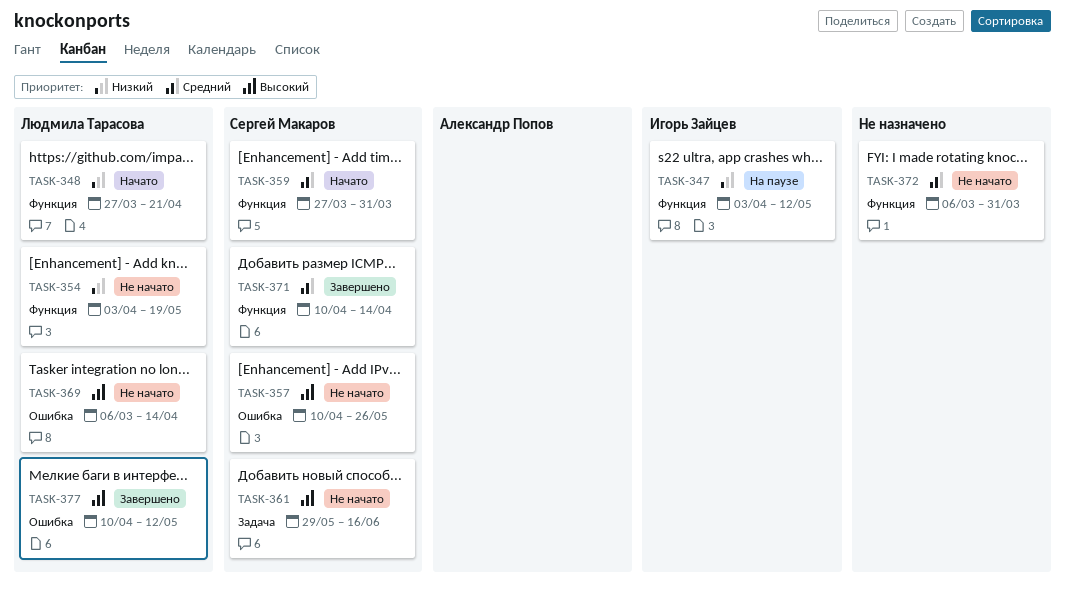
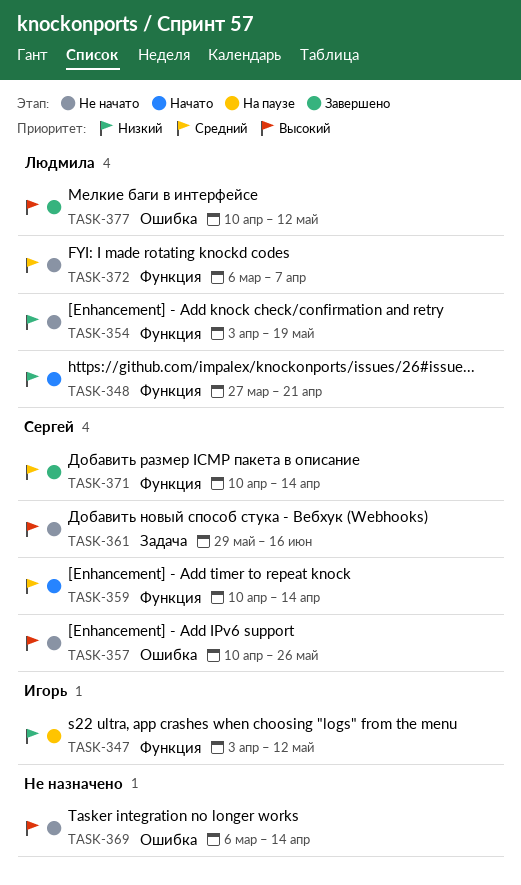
TASK-359, start: Mar 27 -> Apr 10
TASK-359, due: Mar 31 -> Apr 14
TASK-369, owner: Людмила Тарасова -> none
TASK-372, owner: none -> Людмила Тарасова
TASK-372, due: Mar 31 -> Apr 7

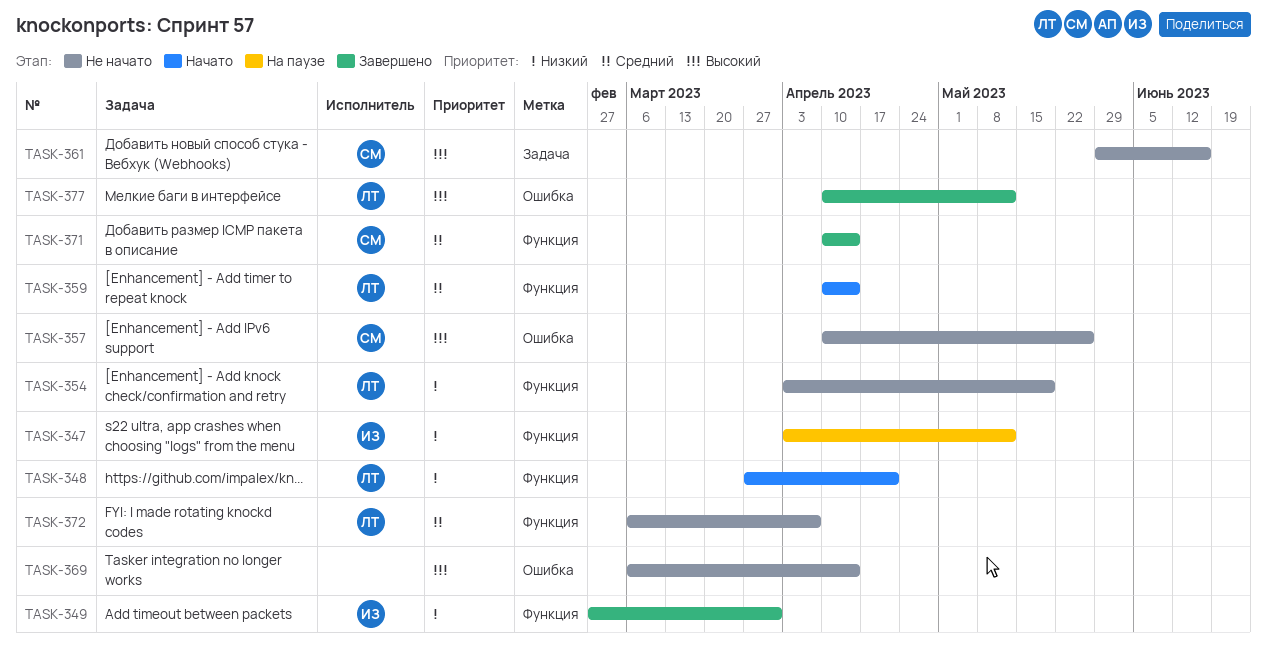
TASK-349: none -> present
TASK-359, owner: Сергей -> Людмила

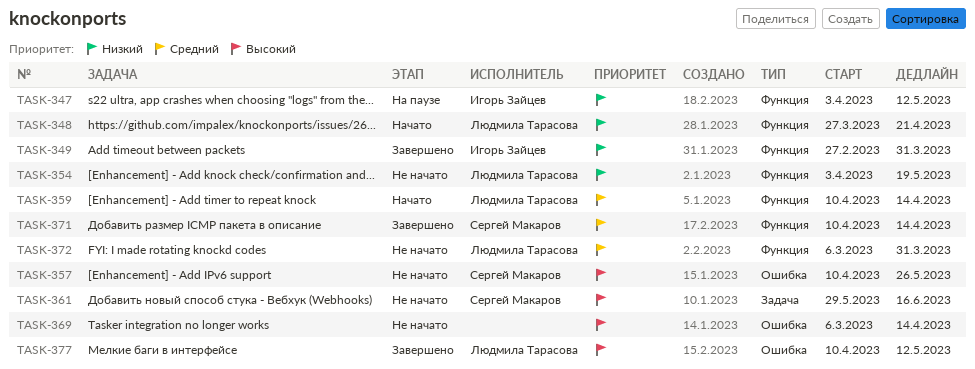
TASK-372, due: Apr 7 -> Mar 31

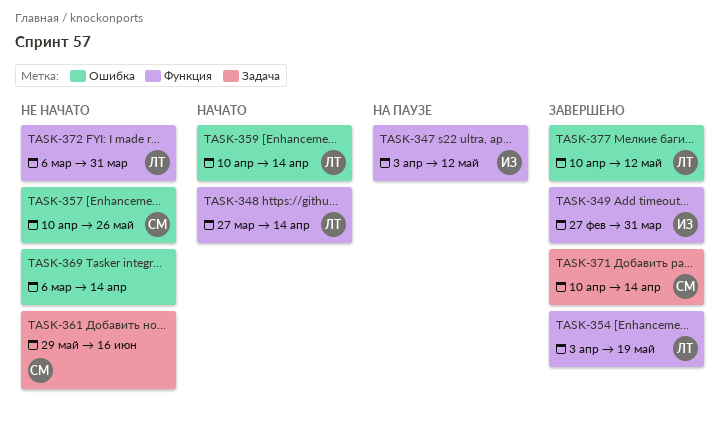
TASK-348, due: Apr 21 -> Apr 14
TASK-354, status: Не начато -> Завершено
TASK-359, label: Функция -> Ошибка
TASK-371, label: Функция -> Задача

